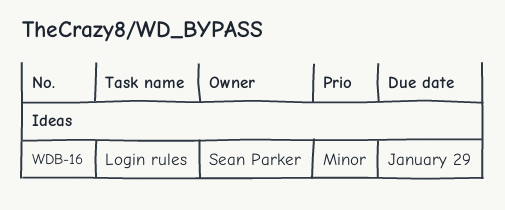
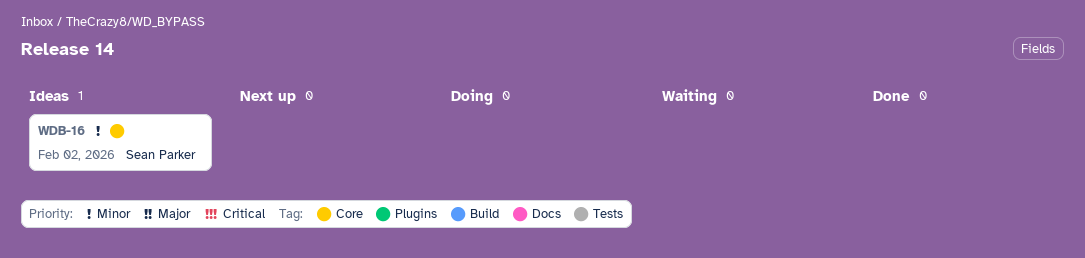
WDB-16, due: Jan 29 -> Feb 2

